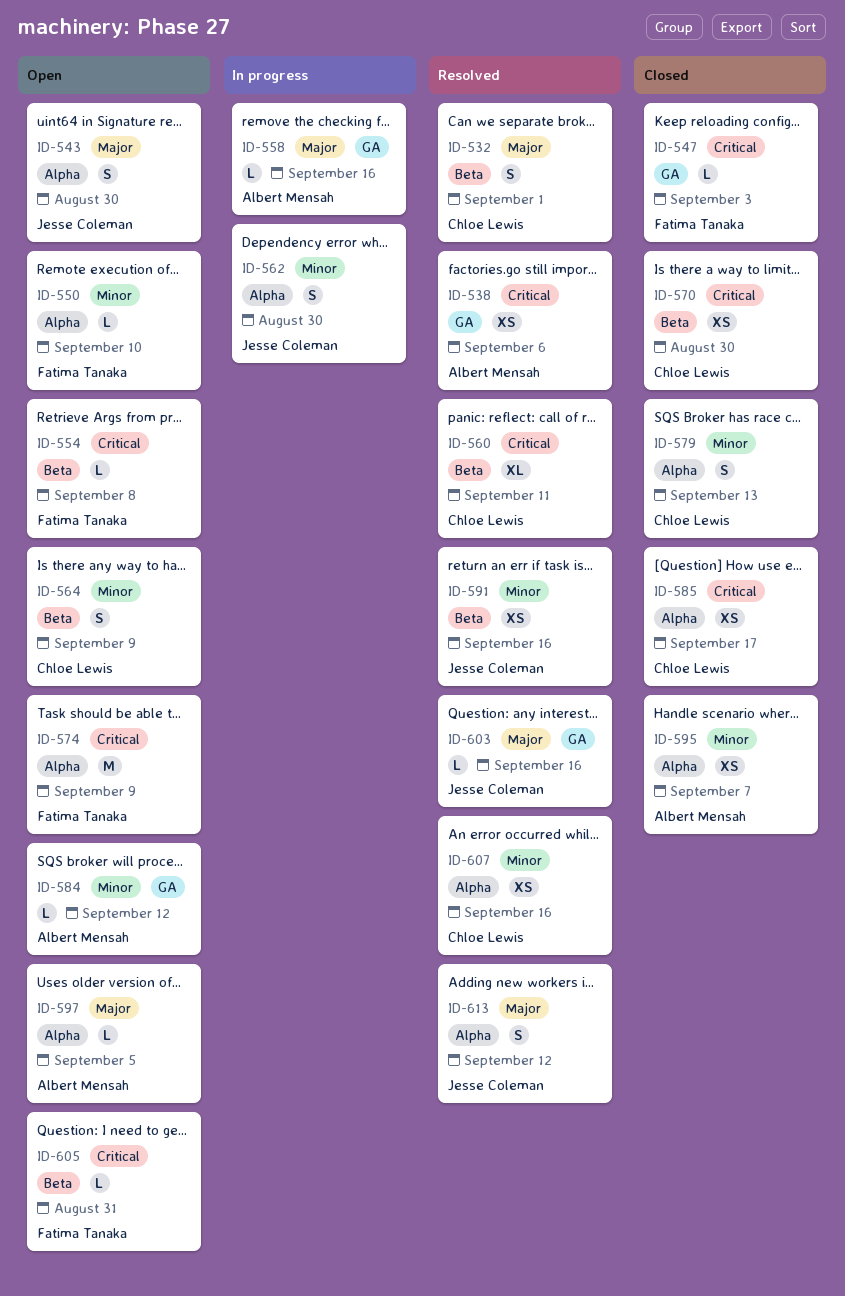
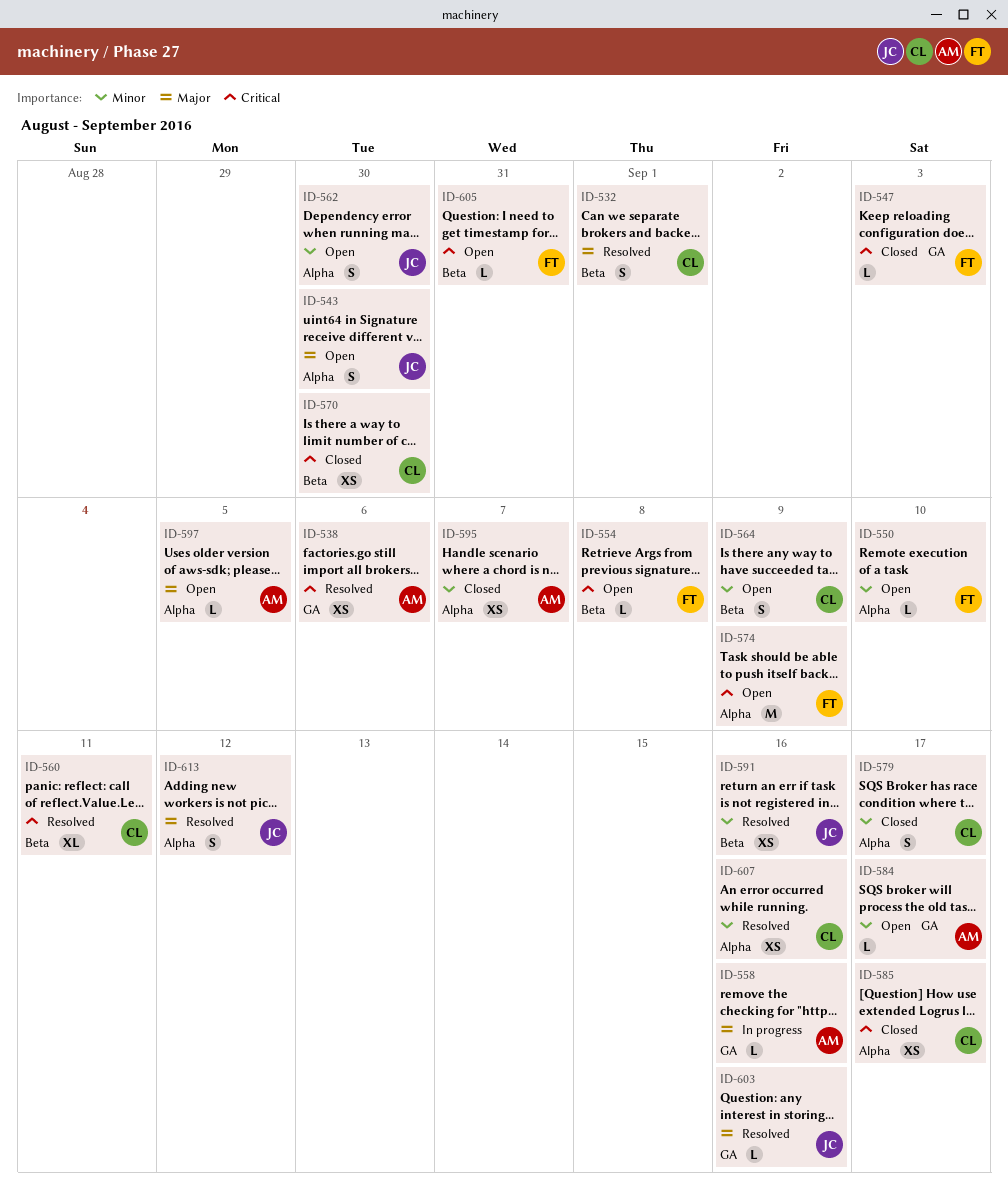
ID-562, status: In progress -> Open
ID-579, due: Sep 13 -> Sep 17
ID-584, due: Sep 12 -> Sep 17

